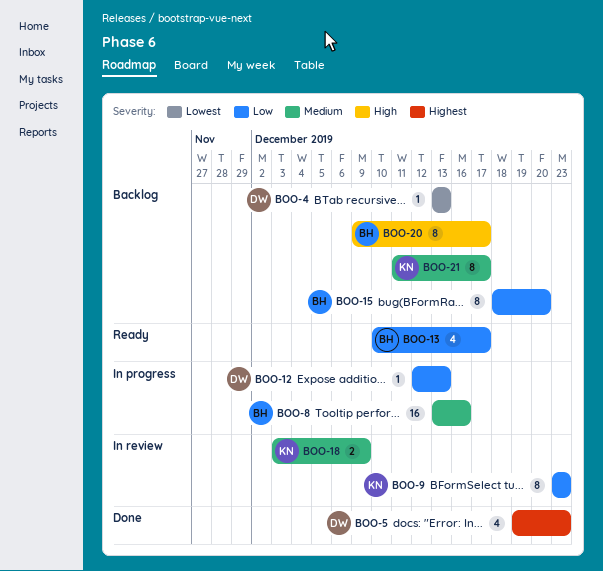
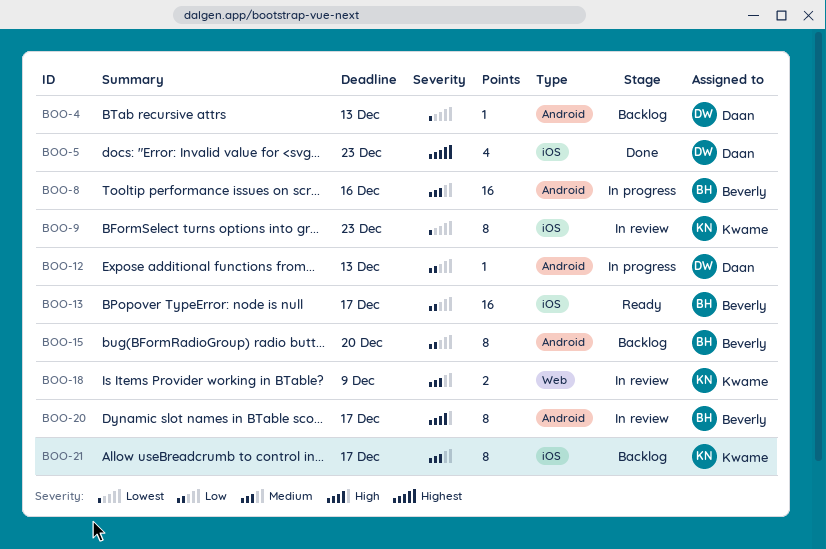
BOO-9, priority: Low -> Lowest
BOO-13, estimate: 4 -> 16
BOO-20, status: Backlog -> In review

